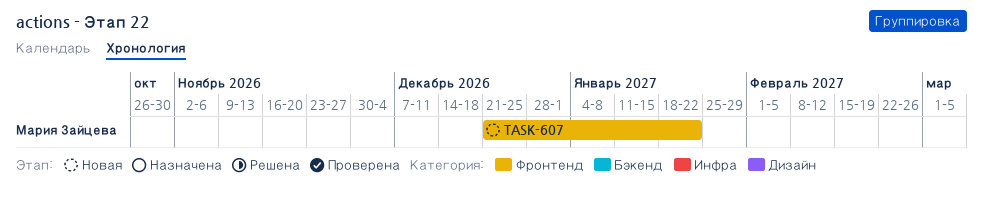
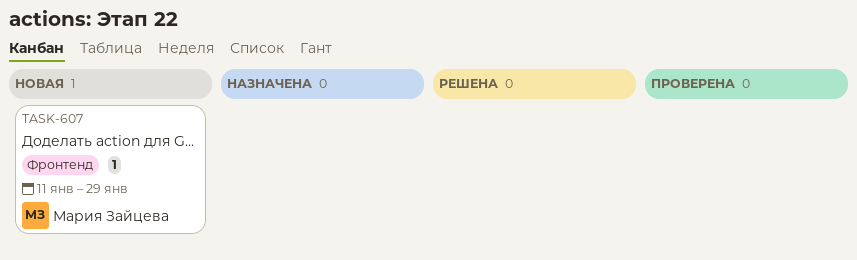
TASK-607, start: Dec 21 -> Jan 11
TASK-607, due: Jan 22 -> Jan 29

